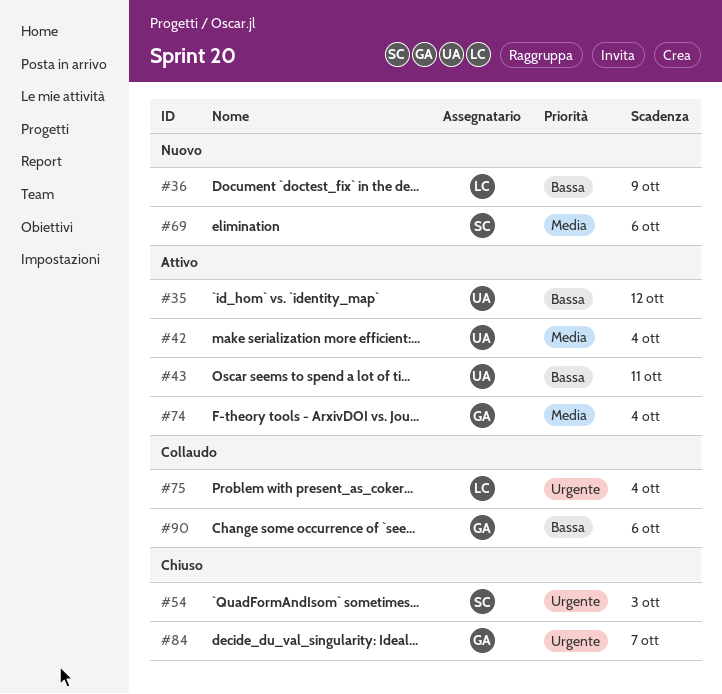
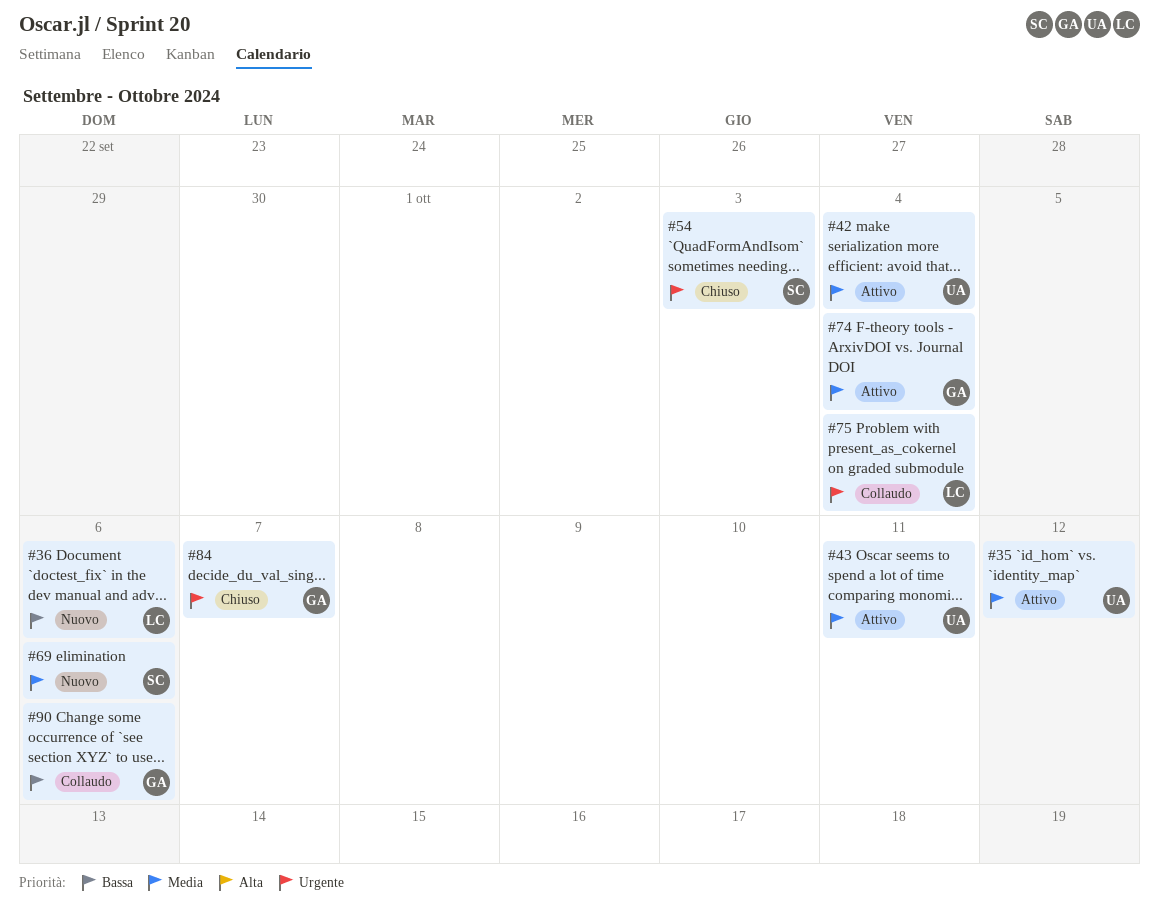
#35, priority: Bassa -> Media
#36, due: Oct 9 -> Oct 6
#43, priority: Bassa -> Media

